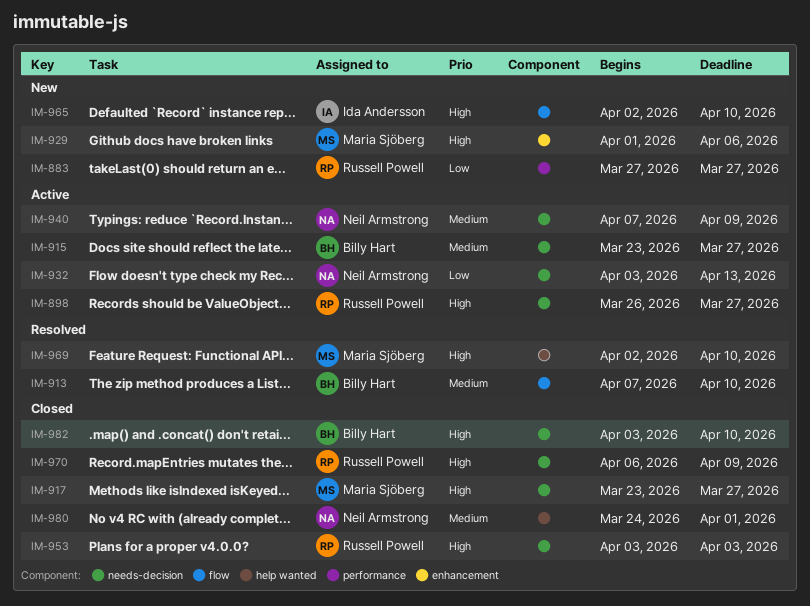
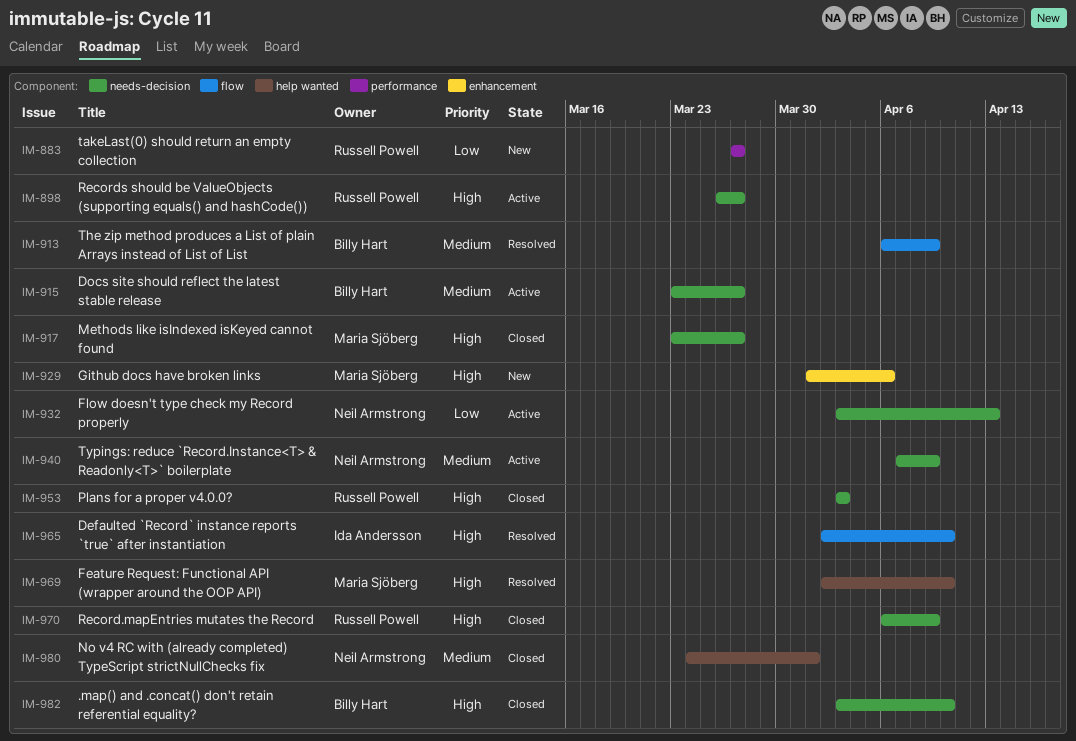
IM-913, start: Apr 7 -> Apr 6
IM-913, due: Apr 10 -> Apr 9
IM-965, status: New -> Resolved

